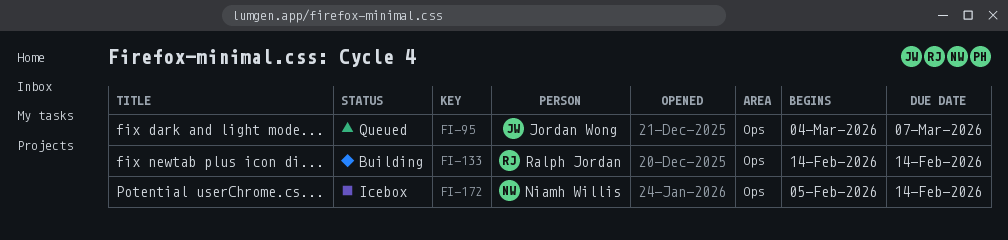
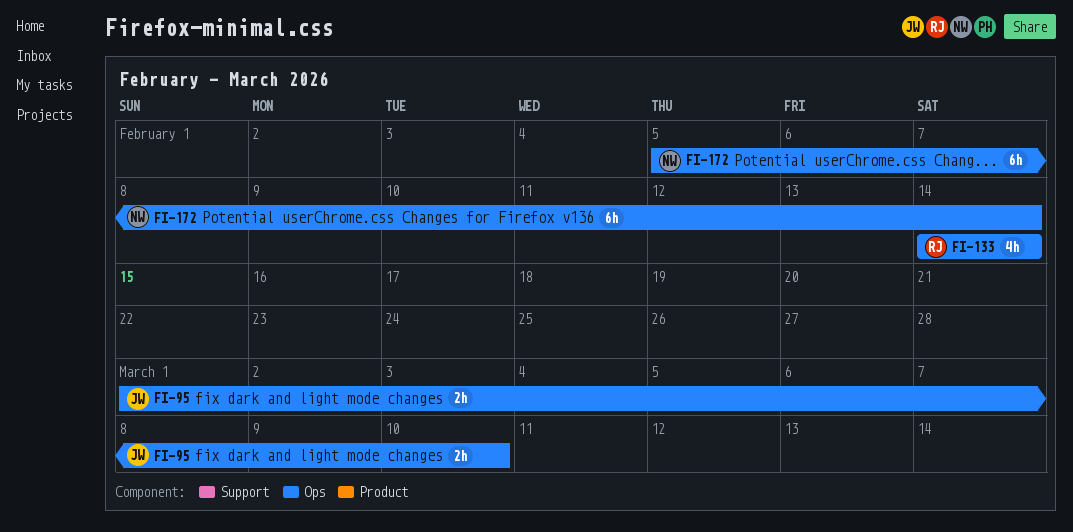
FI-95, start: Mar 4 -> Mar 1
FI-95, due: Mar 7 -> Mar 10

